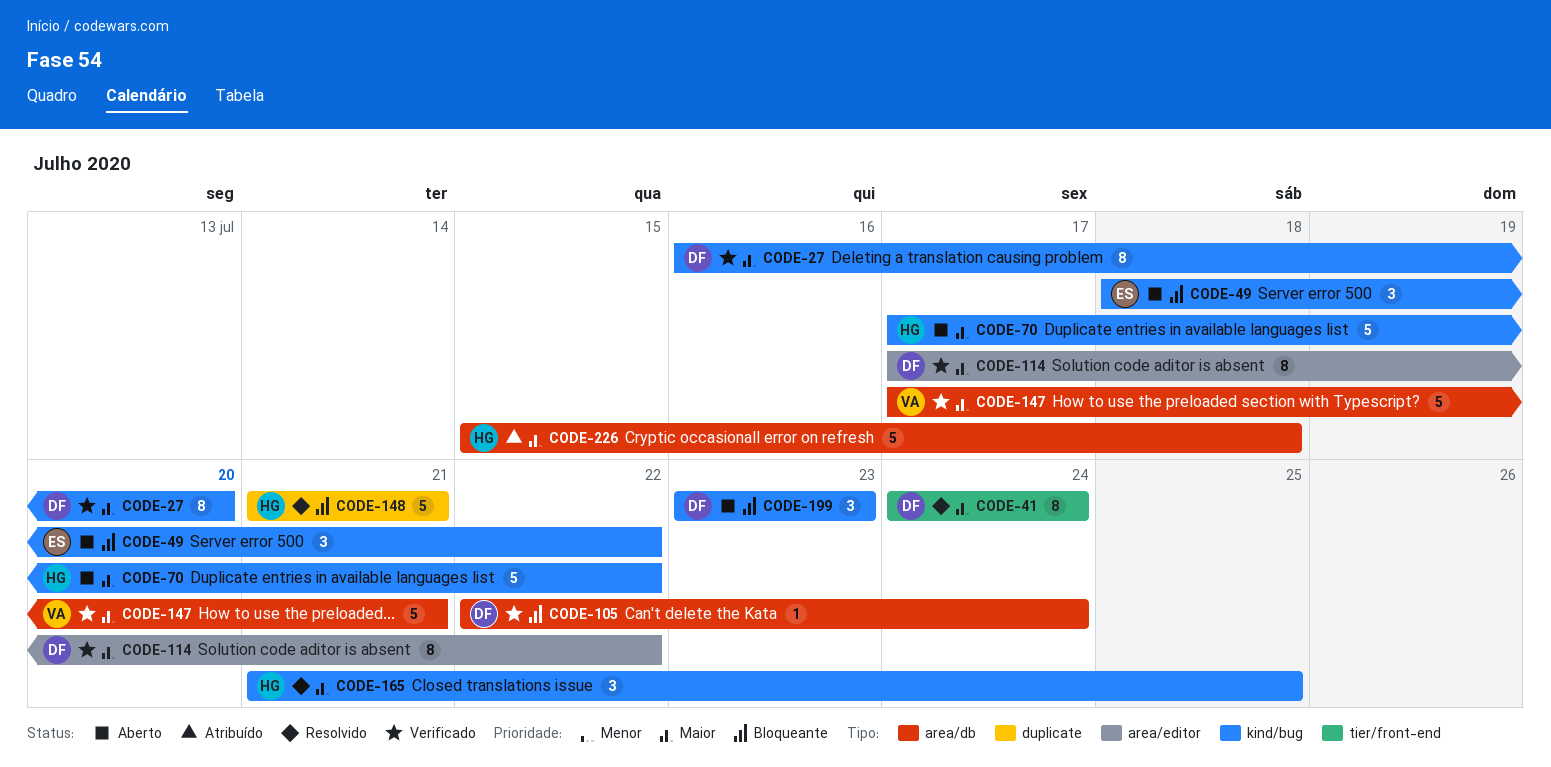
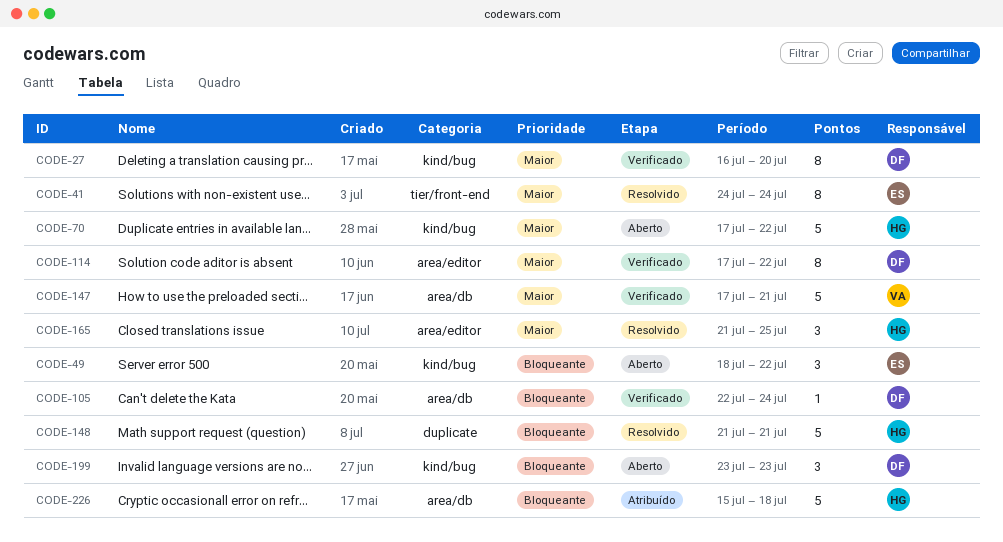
CODE-41, owner: DF -> ES
CODE-165, label: kind/bug -> area/editor
CODE-226, priority: Maior -> Bloqueante

